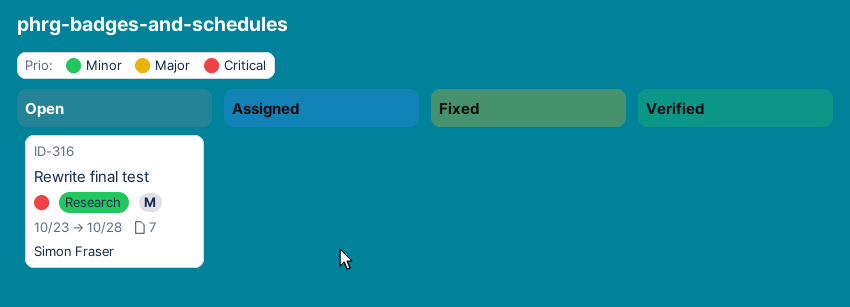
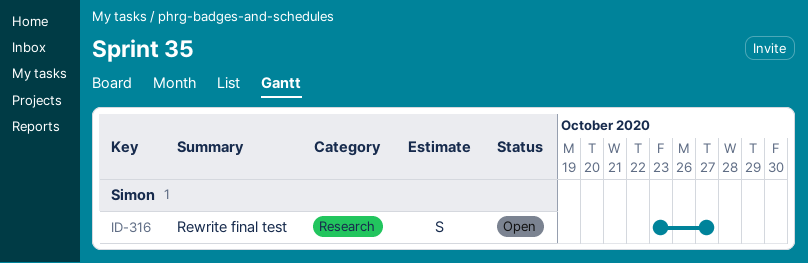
ID-316, estimate: M -> S
ID-316, due: Oct 28 -> Oct 27

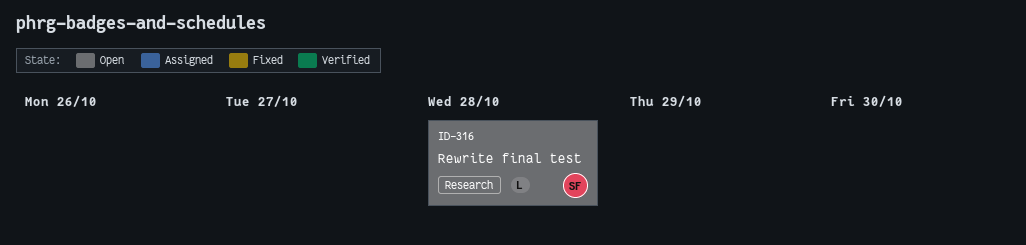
ID-316, estimate: S -> L
ID-316, due: Oct 27 -> Oct 28

